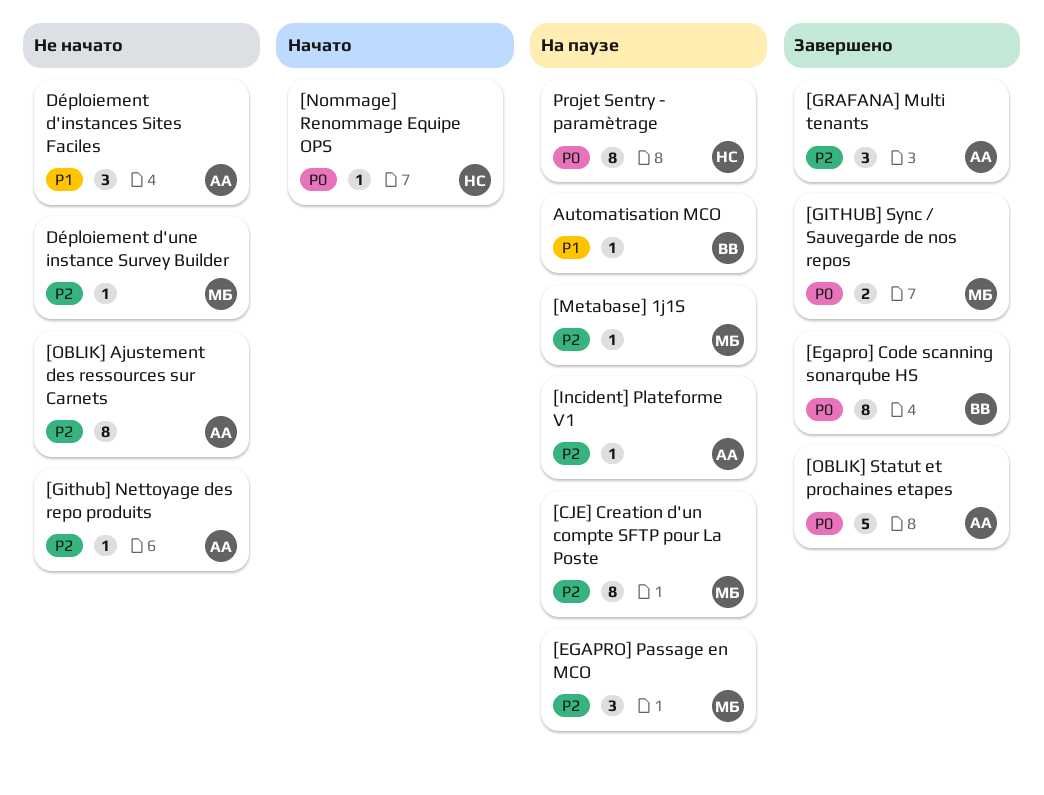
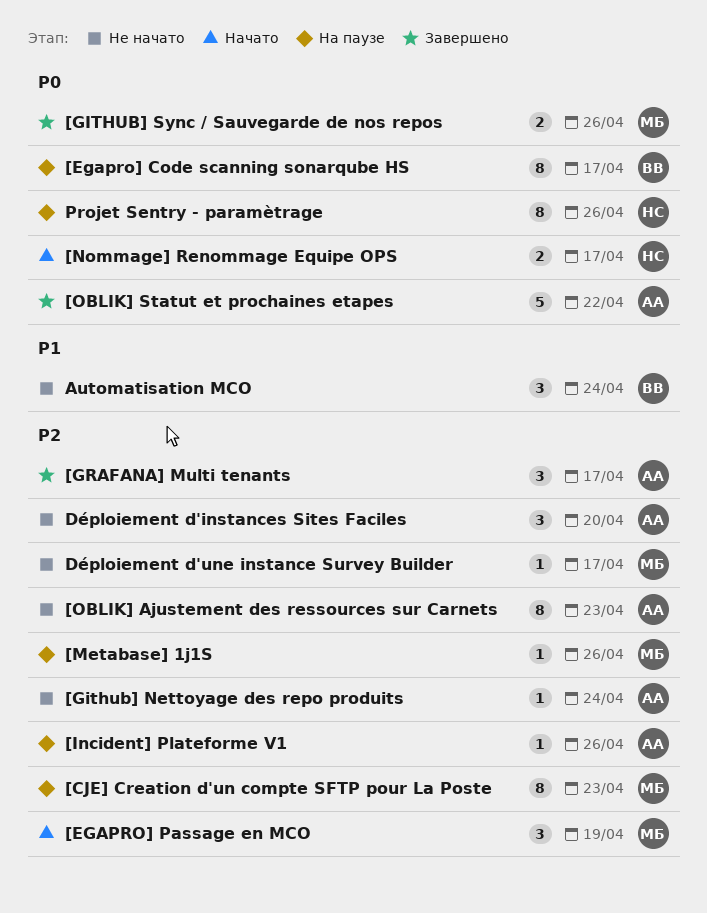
[Egapro] Code scanning sonarqube HS, status: Завершено -> На паузе
[EGAPRO] Passage en MCO, status: На паузе -> Начато
[Nommage] Renommage Equipe OPS, estimate: 1 -> 2
Automatisation MCO, status: На паузе -> Не начато
Automatisation MCO, estimate: 1 -> 3
Déploiement d'instances Sites Faciles, priority: P1 -> P2

